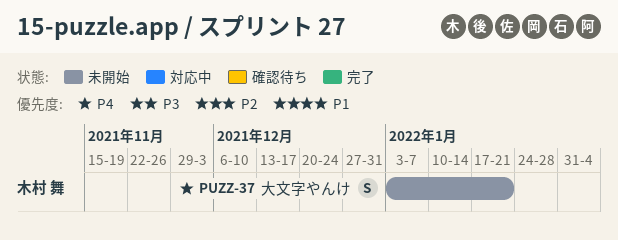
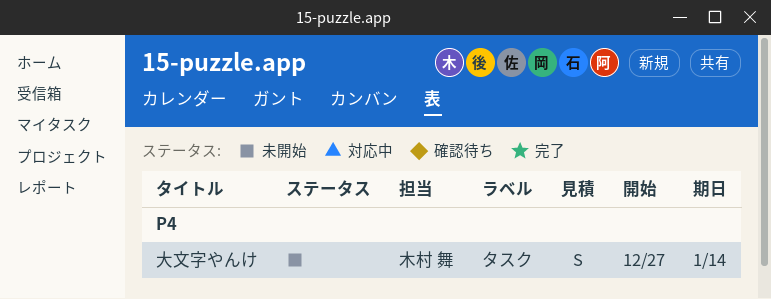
大文字やんけ, start: Jan 3 -> Dec 27
大文字やんけ, due: Jan 21 -> Jan 14

